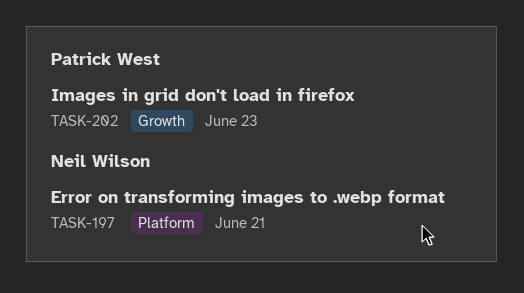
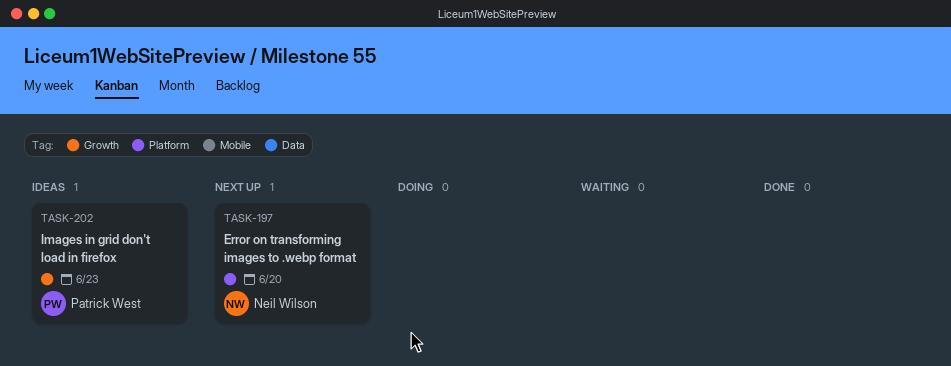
TASK-197, due: Jun 21 -> Jun 20

